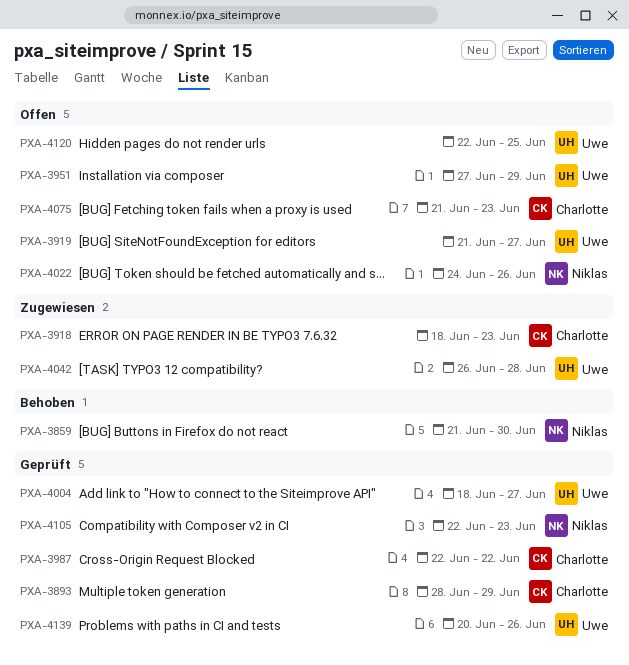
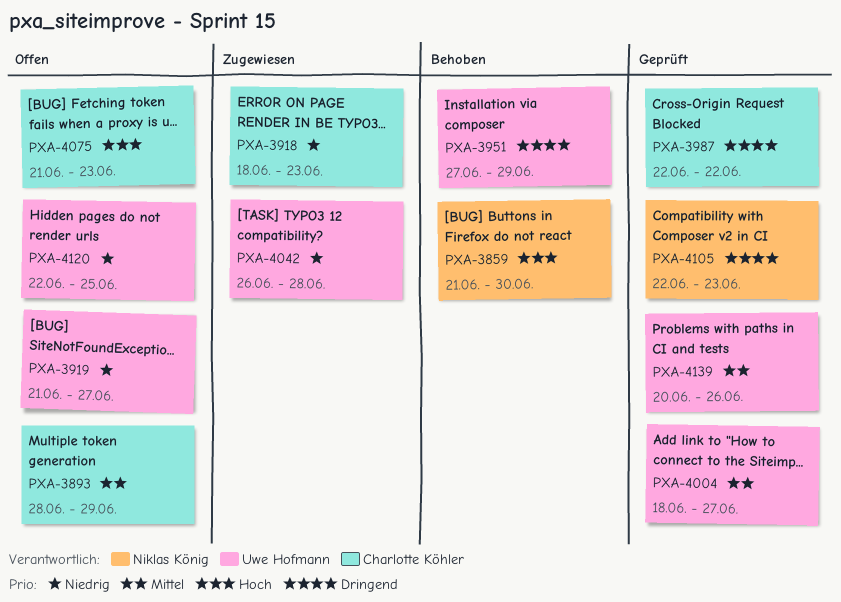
PXA-3893, status: Geprüft -> Offen
PXA-3951, status: Offen -> Behoben
PXA-4022: present -> none

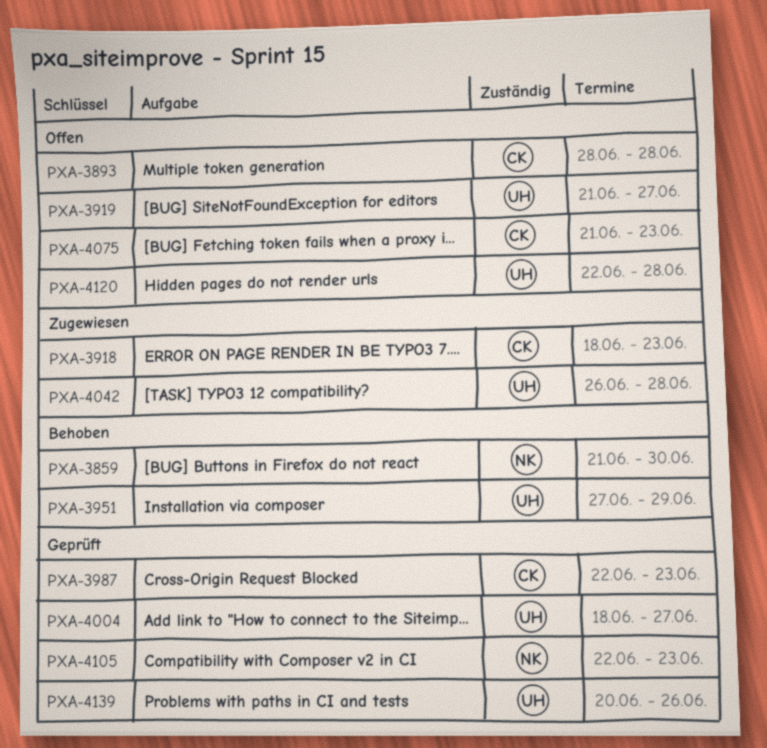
PXA-3893, due: Jun 29 -> Jun 28
PXA-3987, due: Jun 22 -> Jun 23
PXA-4120, due: Jun 25 -> Jun 28

